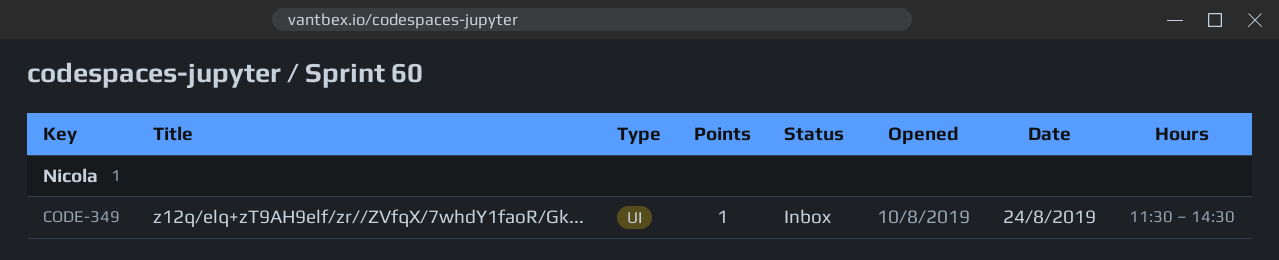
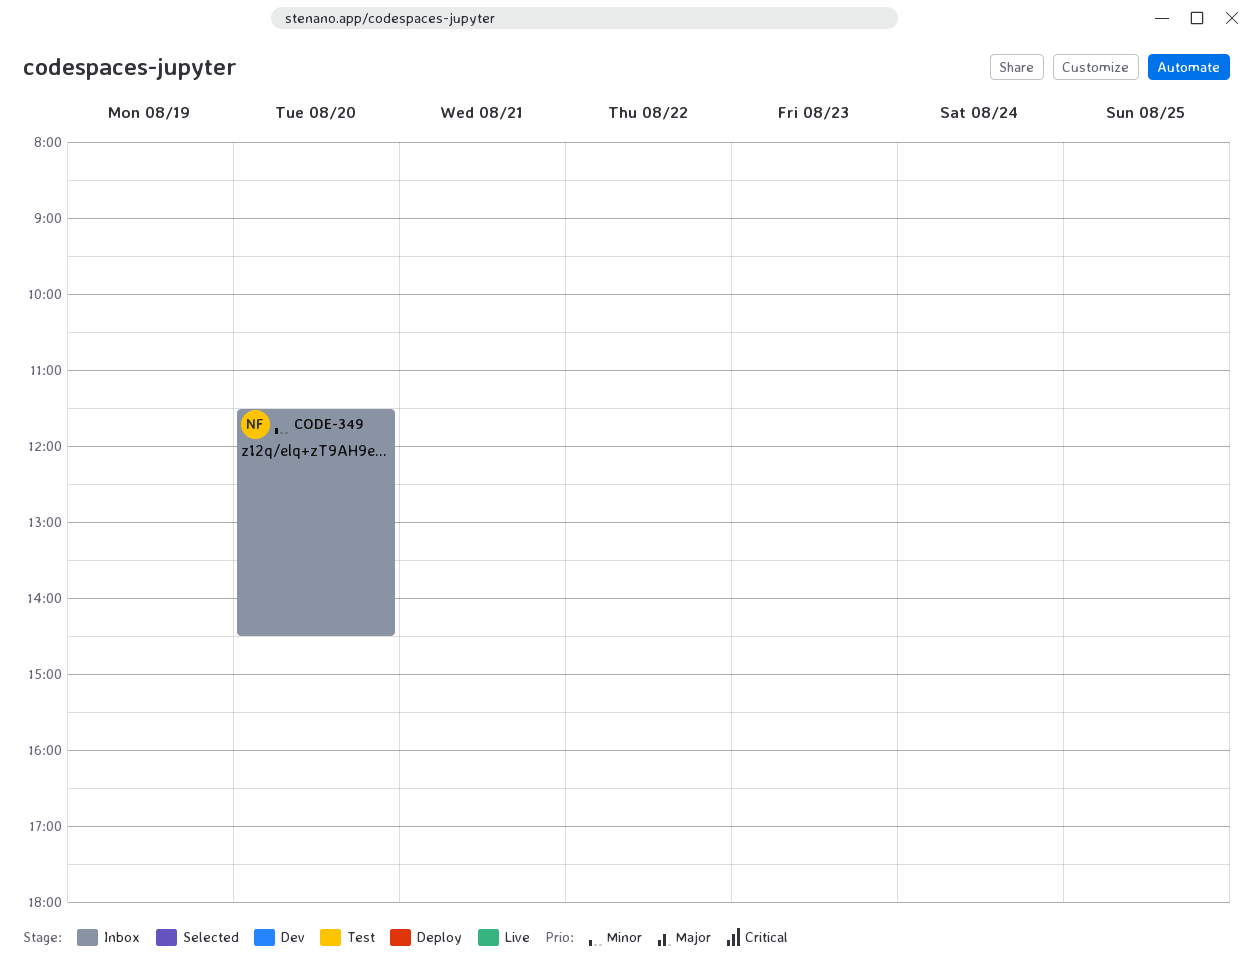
CODE-349, day: Aug 24 -> Aug 20

